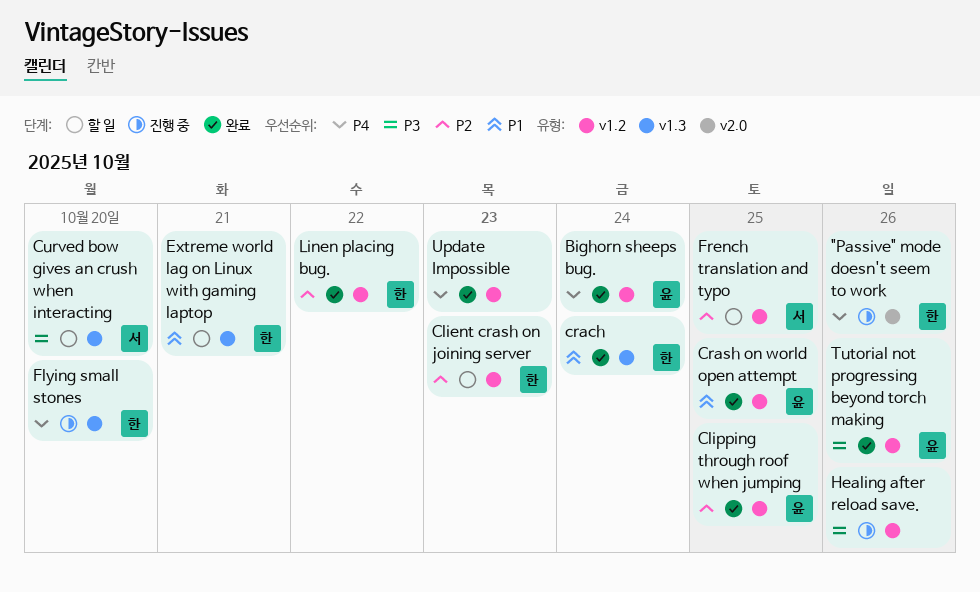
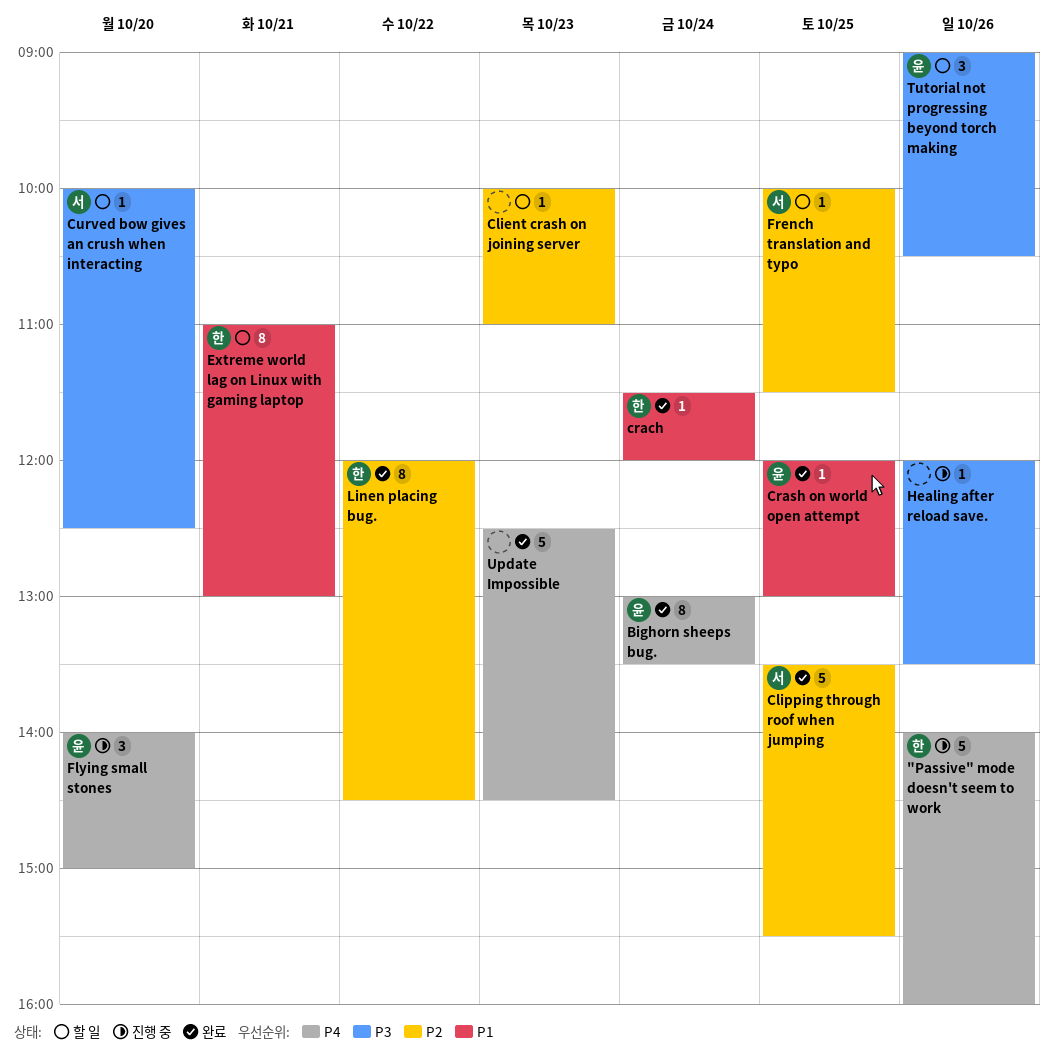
Client crash on joining server, owner: 한 -> none
Clipping through roof when jumping, owner: 윤 -> 서
Flying small stones, owner: 한 -> 윤
Tutorial not progressing beyond torch making, status: 완료 -> 할 일

